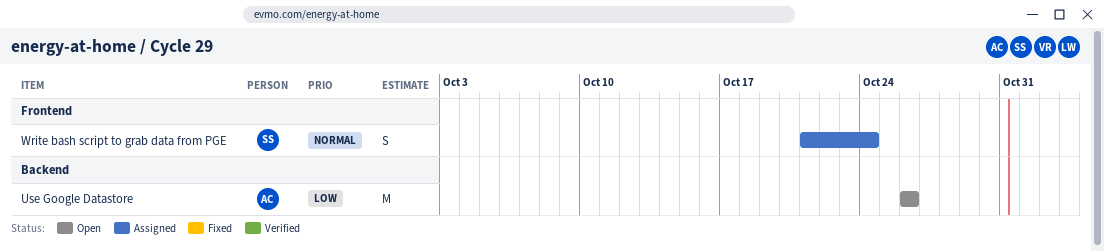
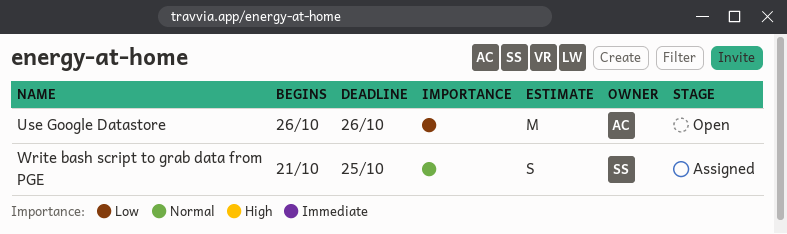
Write bash script to grab data from PGE, due: Oct 24 -> Oct 25

